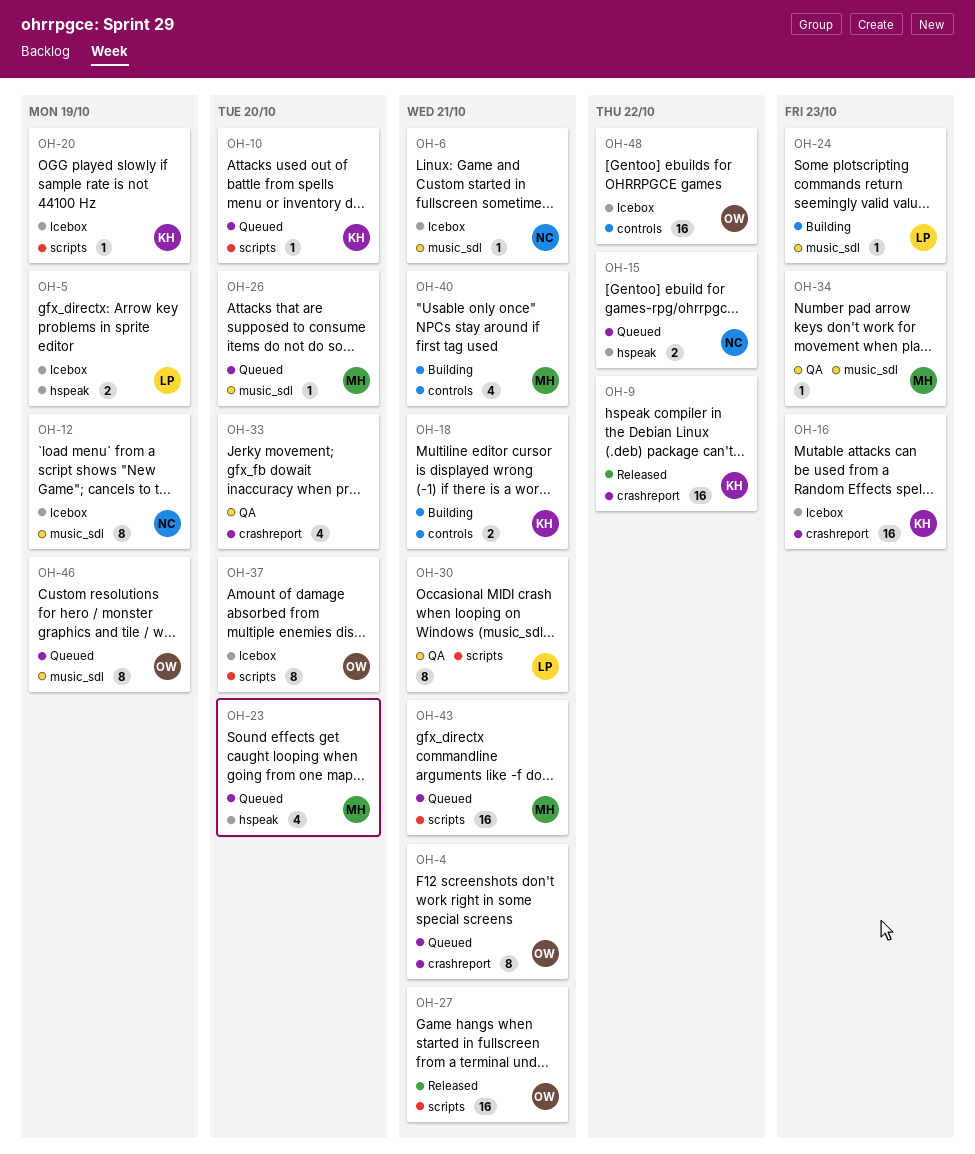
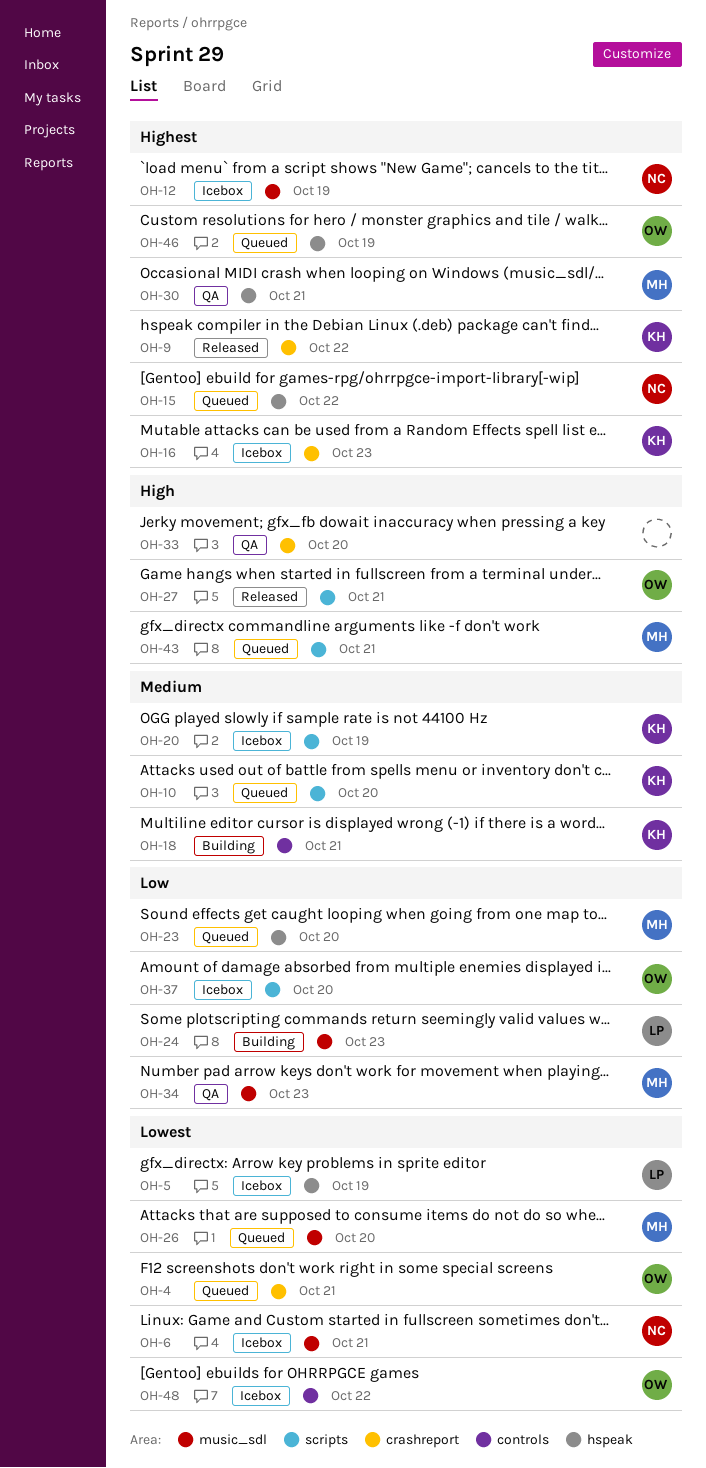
OH-30, owner: LP -> MH
OH-30, label: scripts -> hspeak
OH-40: present -> none
OH-46, label: music_sdl -> hspeak

